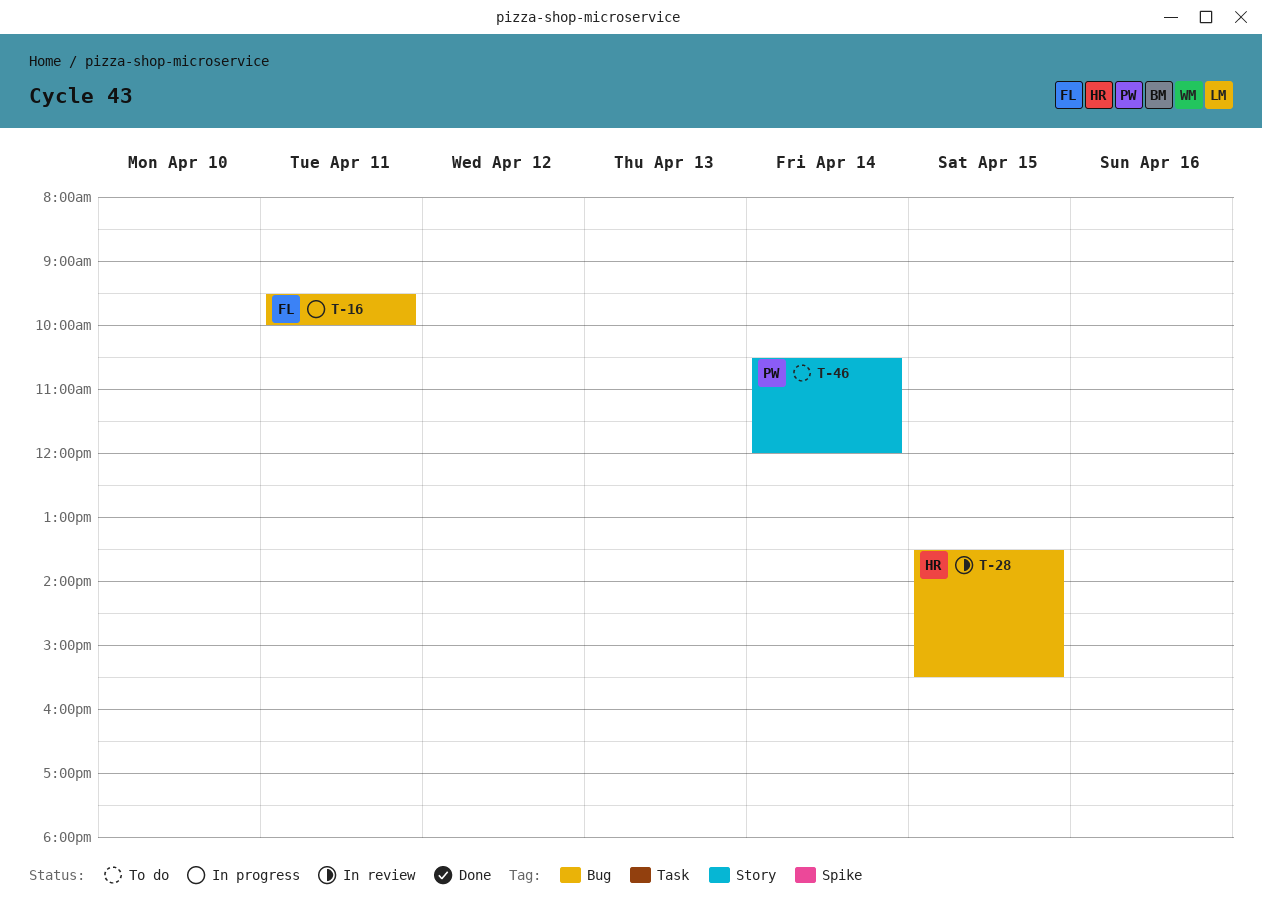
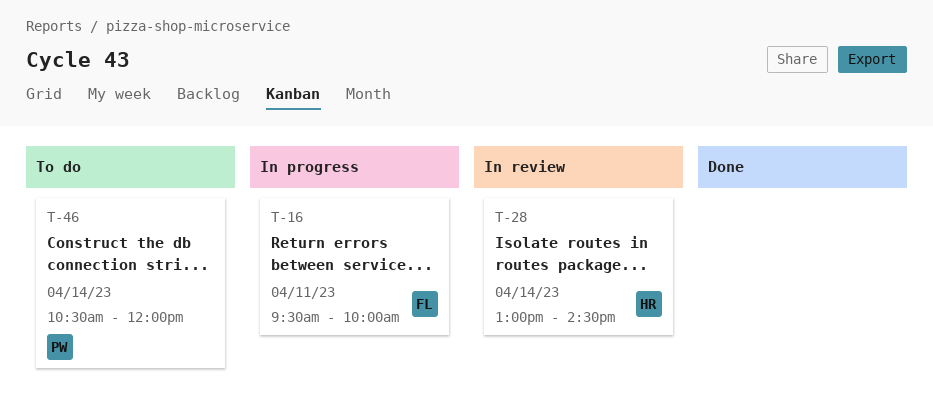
T-28, day: Apr 15 -> Apr 14
T-28, begins: 13:30 -> 13:00
T-28, ends: 15:30 -> 14:30

